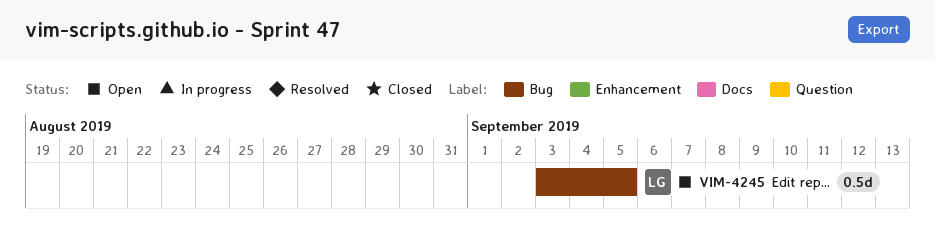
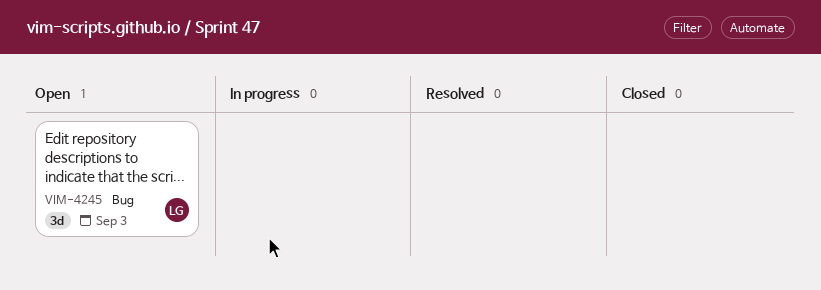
VIM-4245, estimate: 0.5d -> 3d
VIM-4245, due: Sep 5 -> Sep 3

